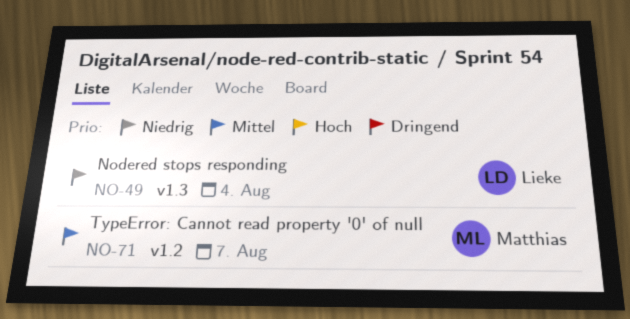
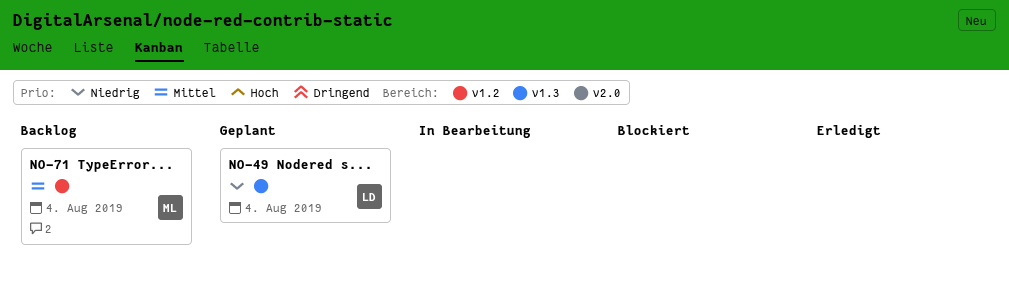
NO-71, due: Aug 7 -> Aug 4

